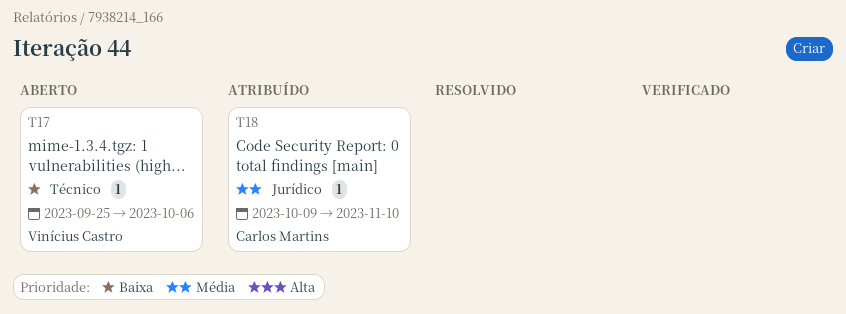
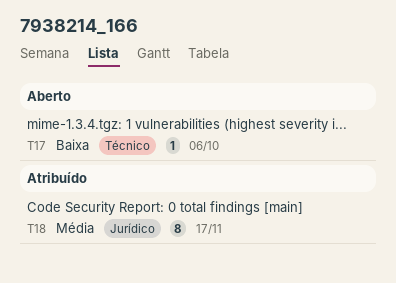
T18, estimate: 1 -> 8
T18, due: Nov 10 -> Nov 17

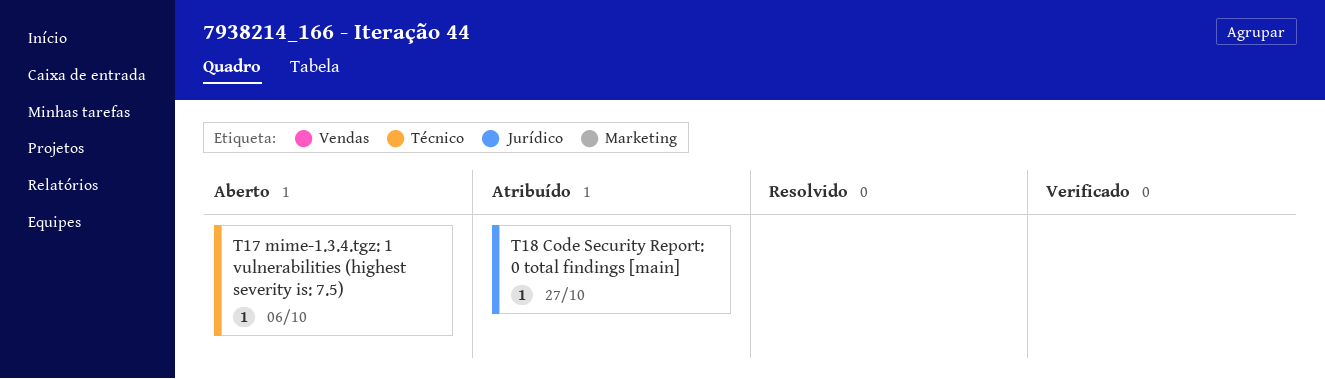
T18, estimate: 8 -> 1
T18, due: Nov 17 -> Oct 27

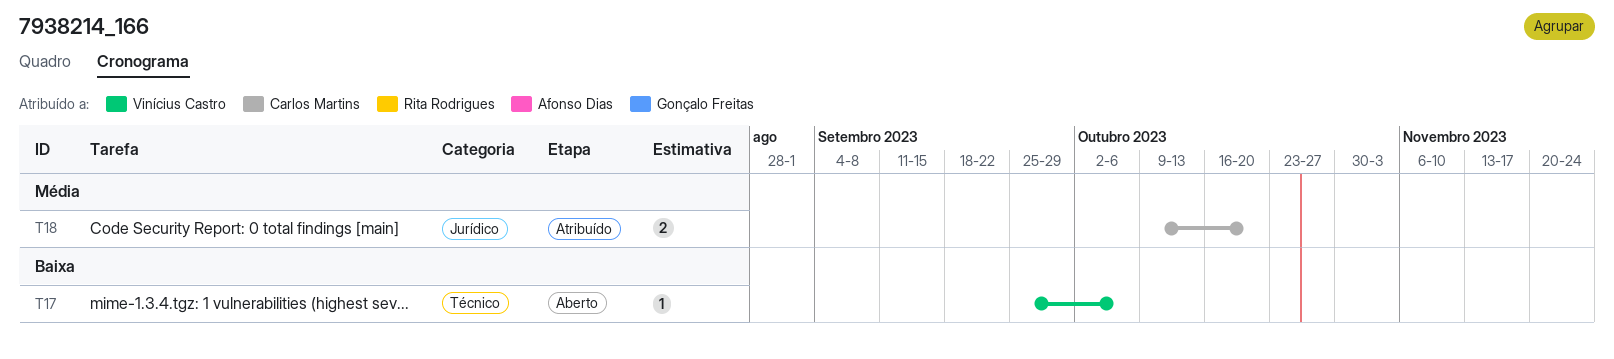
T18, estimate: 1 -> 2
T18, due: Oct 27 -> Oct 20

